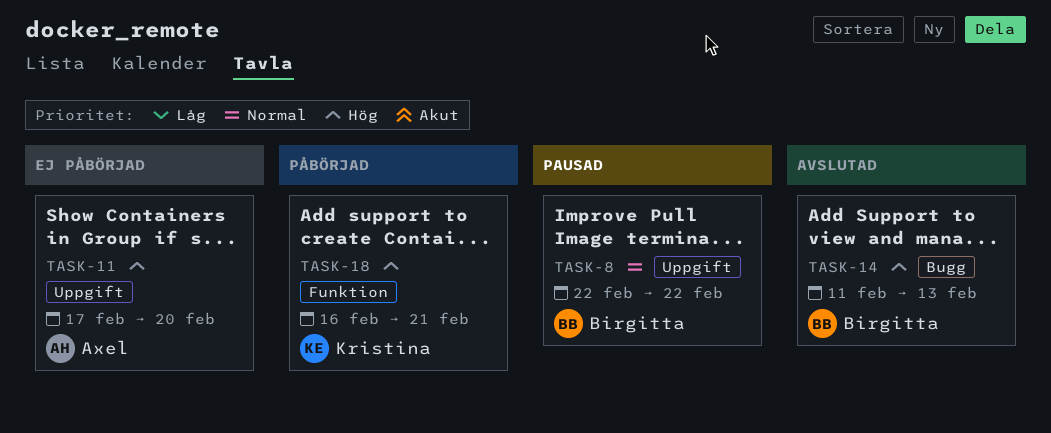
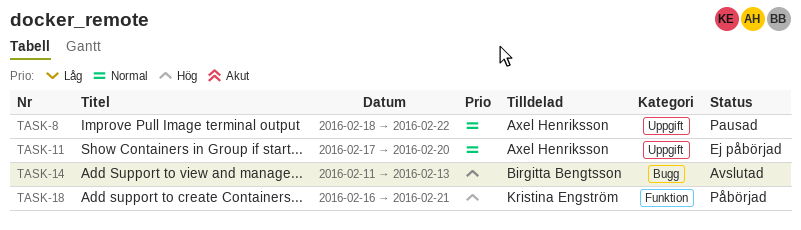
TASK-8, owner: Birgitta Bengtsson -> Axel Henriksson
TASK-8, start: Feb 22 -> Feb 18
TASK-11, priority: Hög -> Normal

